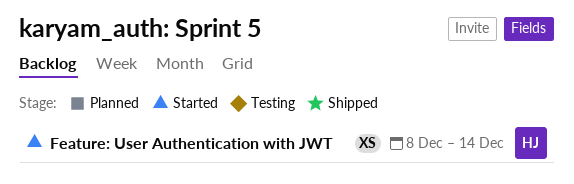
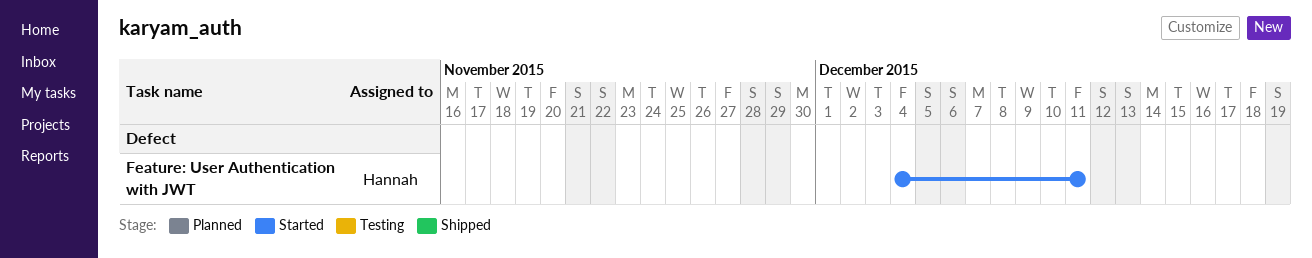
Feature: User Authentication with JWT, start: Dec 8 -> Dec 4
Feature: User Authentication with JWT, due: Dec 14 -> Dec 11

